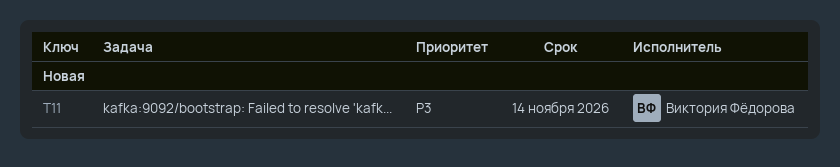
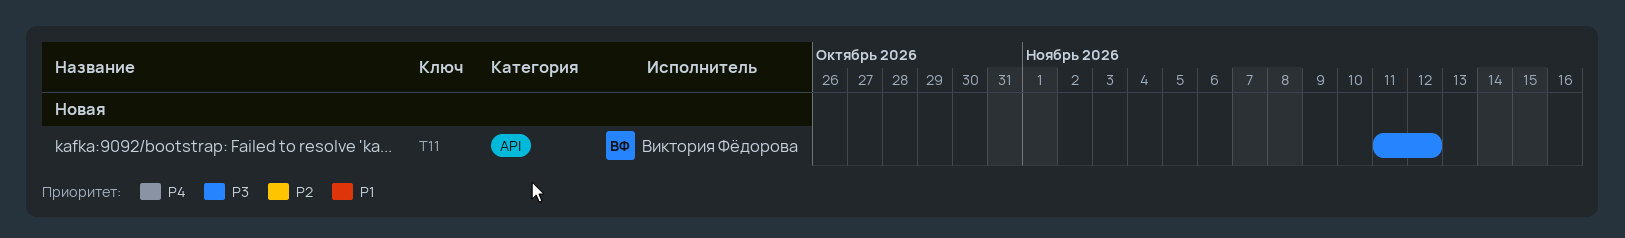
T11, due: Nov 14 -> Nov 12

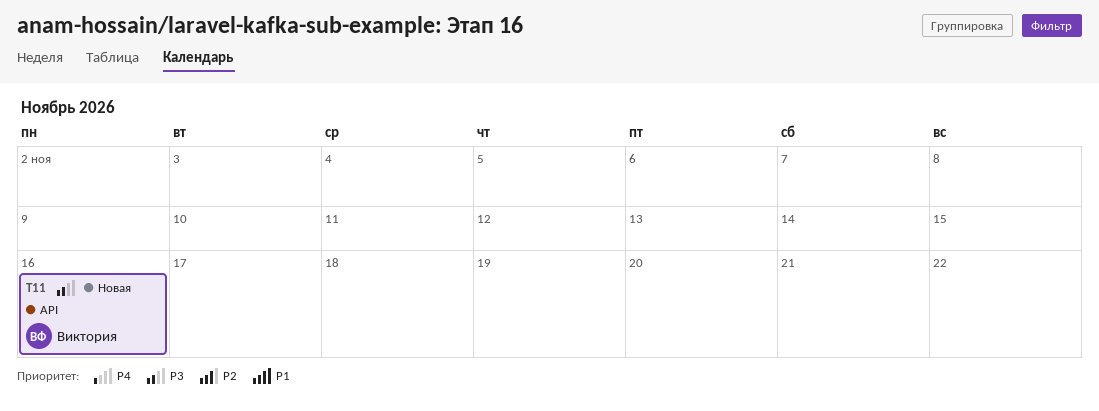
T11, due: Nov 12 -> Nov 16

